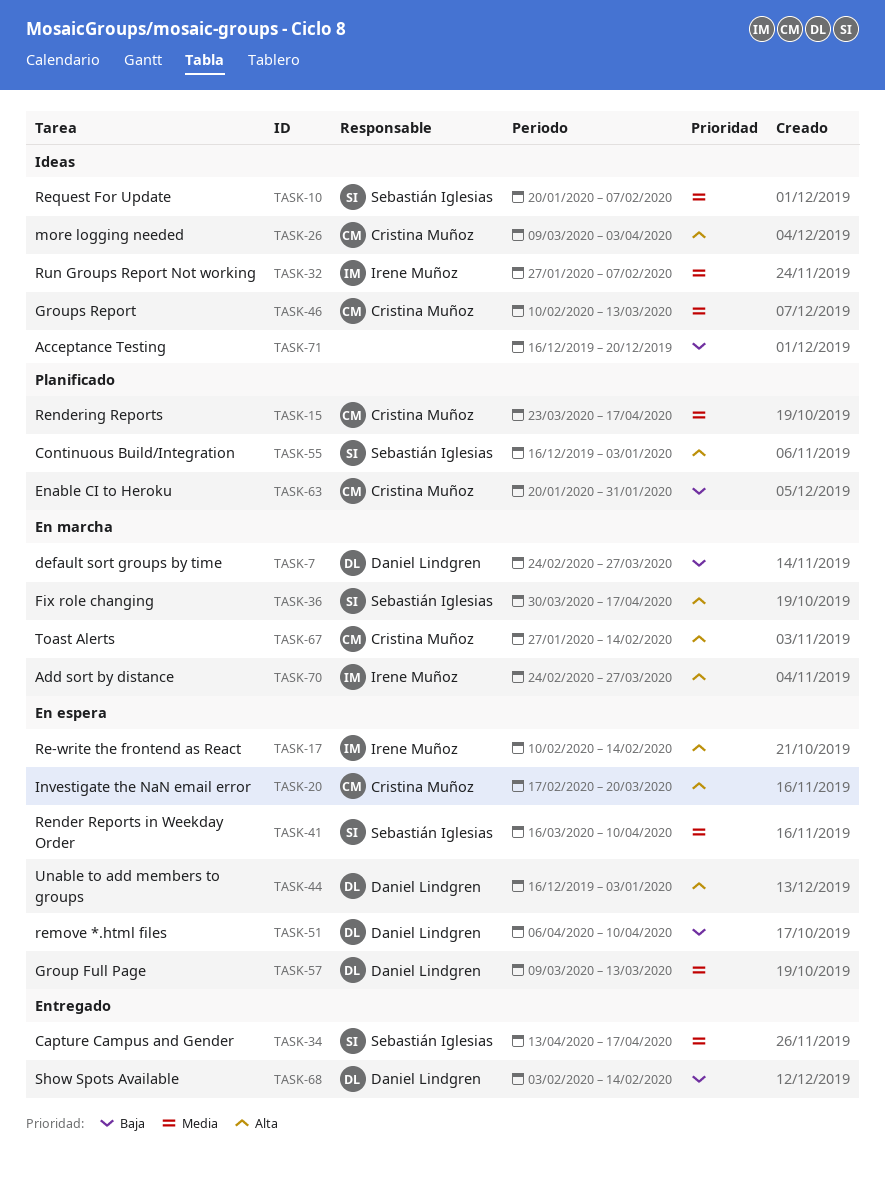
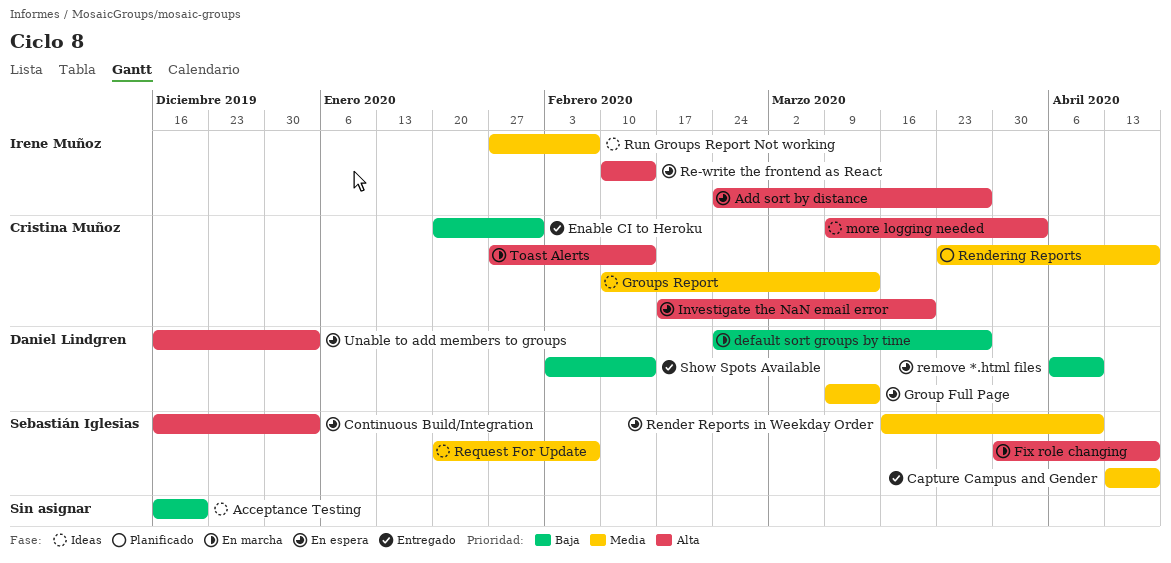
Add sort by distance, status: En marcha -> En espera
Continuous Build/Integration, status: Planificado -> En espera
Enable CI to Heroku, status: Planificado -> Entregado

